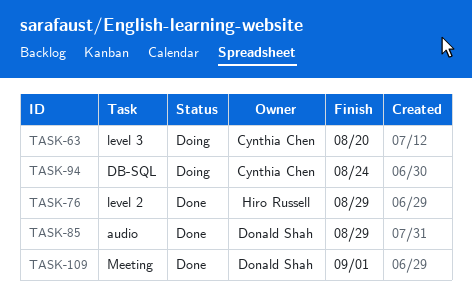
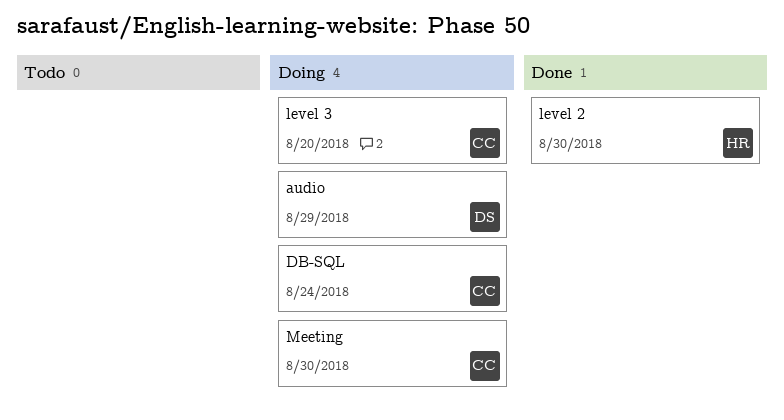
audio, status: Done -> Doing
level 2, due: Aug 29 -> Aug 30
Meeting, status: Done -> Doing
Meeting, owner: Donald Shah -> Cynthia Chen
Meeting, due: Sep 1 -> Aug 30

